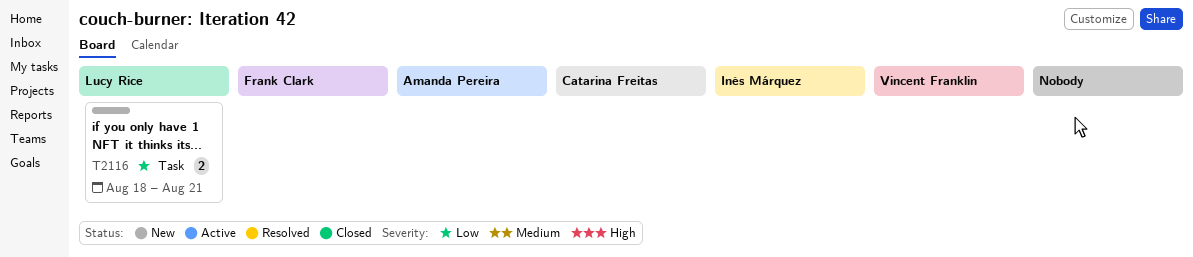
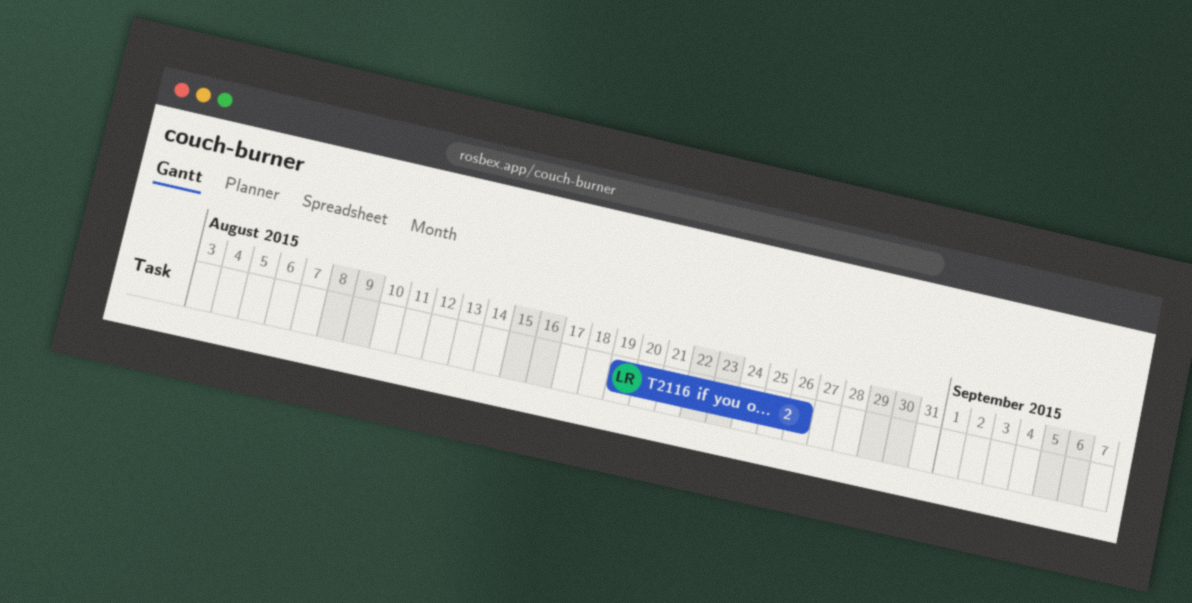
T2116, start: Aug 18 -> Aug 19
T2116, due: Aug 21 -> Aug 26

